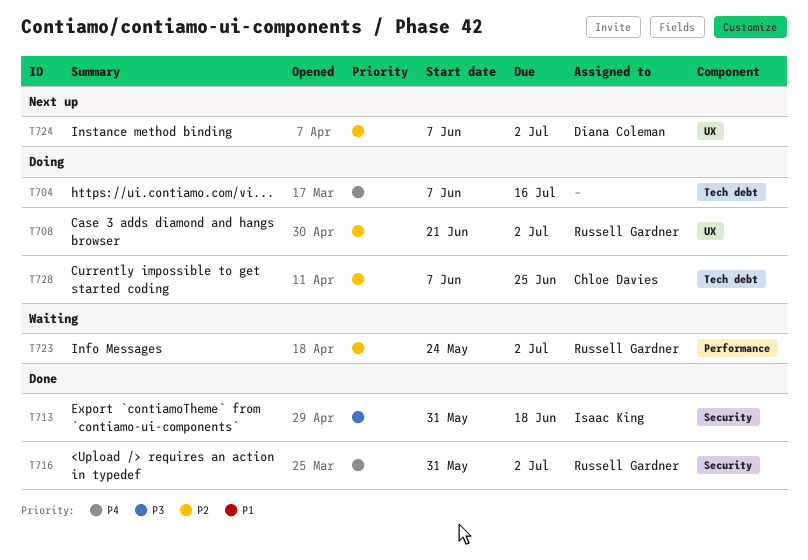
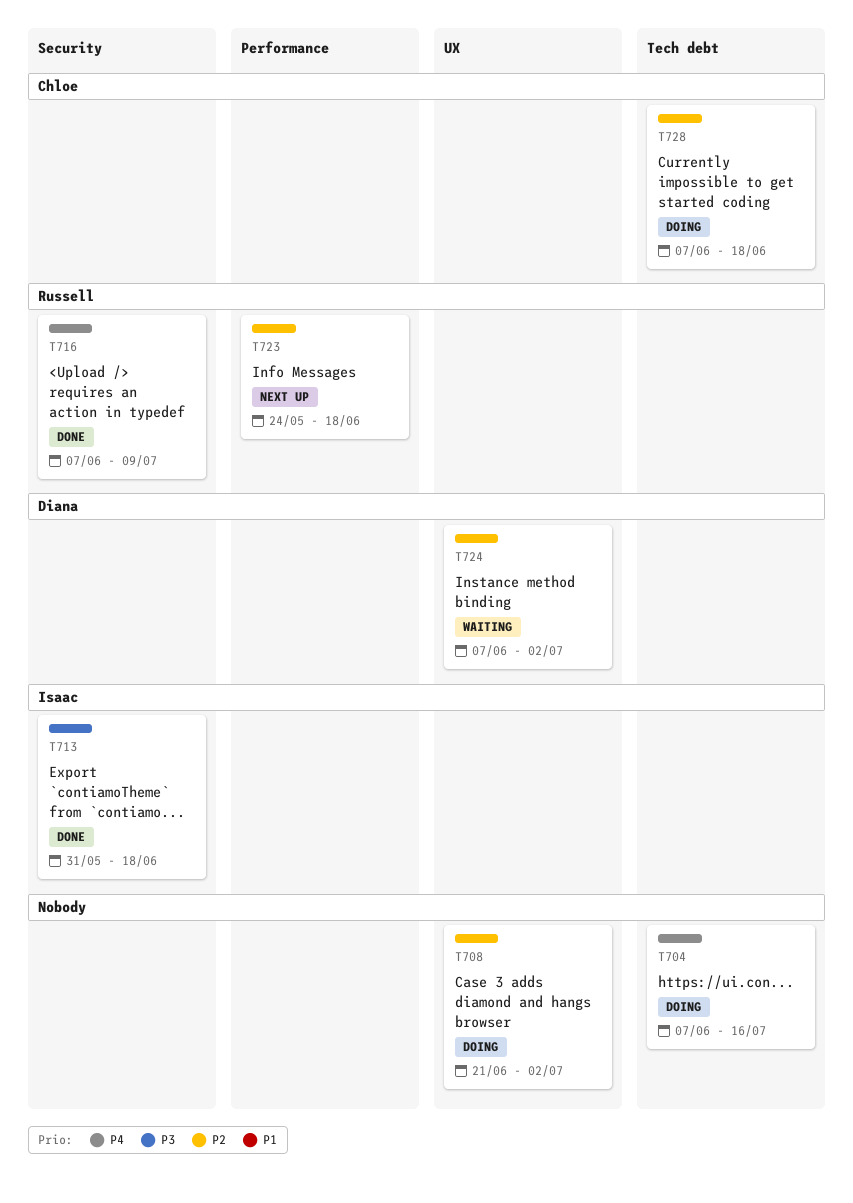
T708, owner: Russell Gardner -> none
T716, start: May 31 -> Jun 7
T716, due: Jul 2 -> Jul 9
T723, status: Waiting -> Next up
T723, due: Jul 2 -> Jun 18
T724, status: Next up -> Waiting
T728, due: Jun 25 -> Jun 18

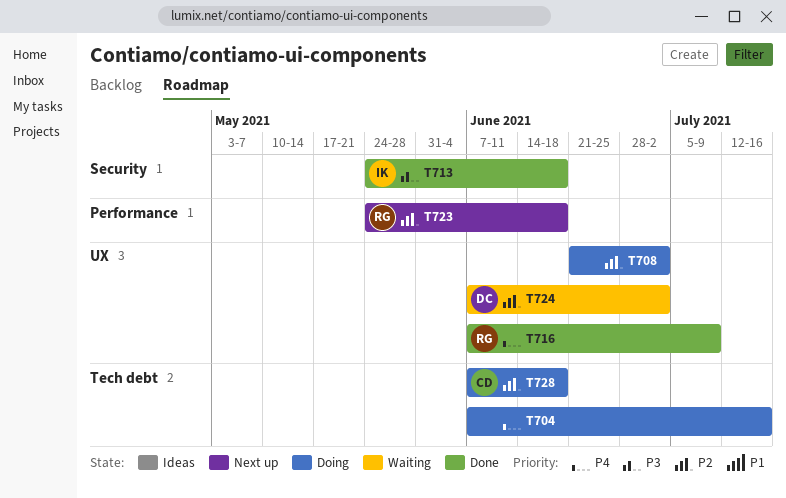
T713, start: May 31 -> May 24
T716, label: Security -> UX

